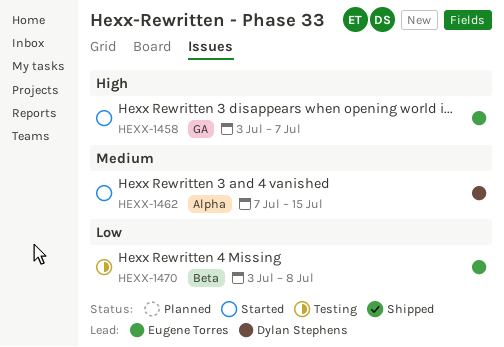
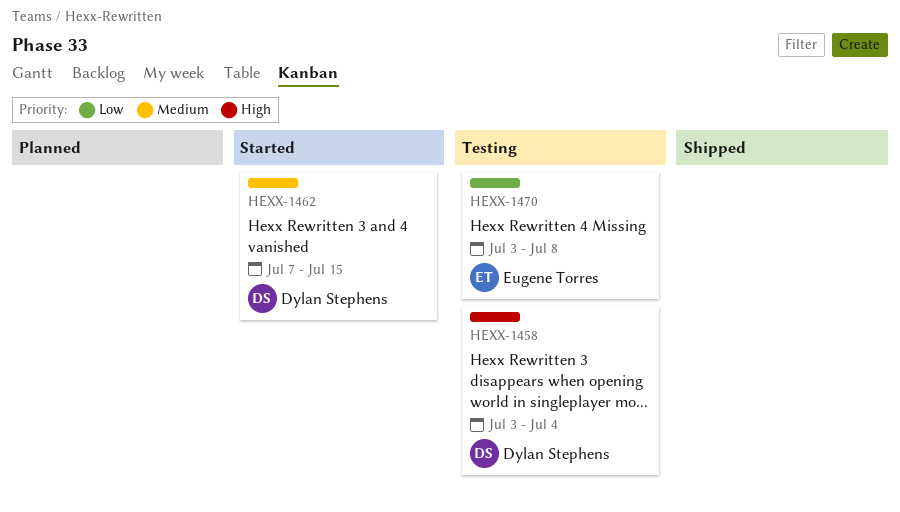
HEXX-1458, status: Started -> Testing
HEXX-1458, owner: Eugene Torres -> Dylan Stephens
HEXX-1458, due: Jul 7 -> Jul 4

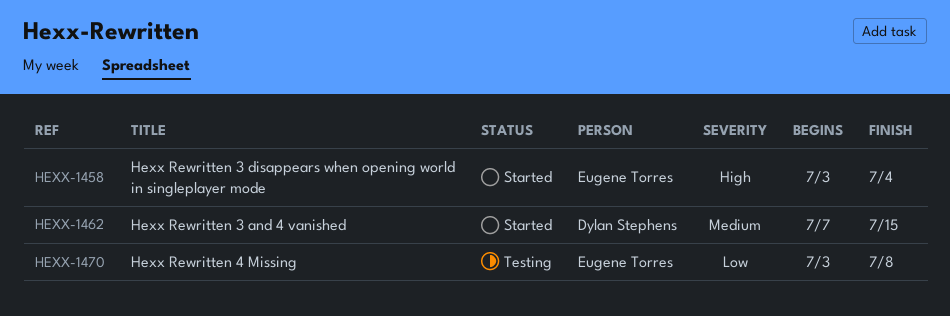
HEXX-1458, status: Testing -> Started
HEXX-1458, owner: Dylan Stephens -> Eugene Torres

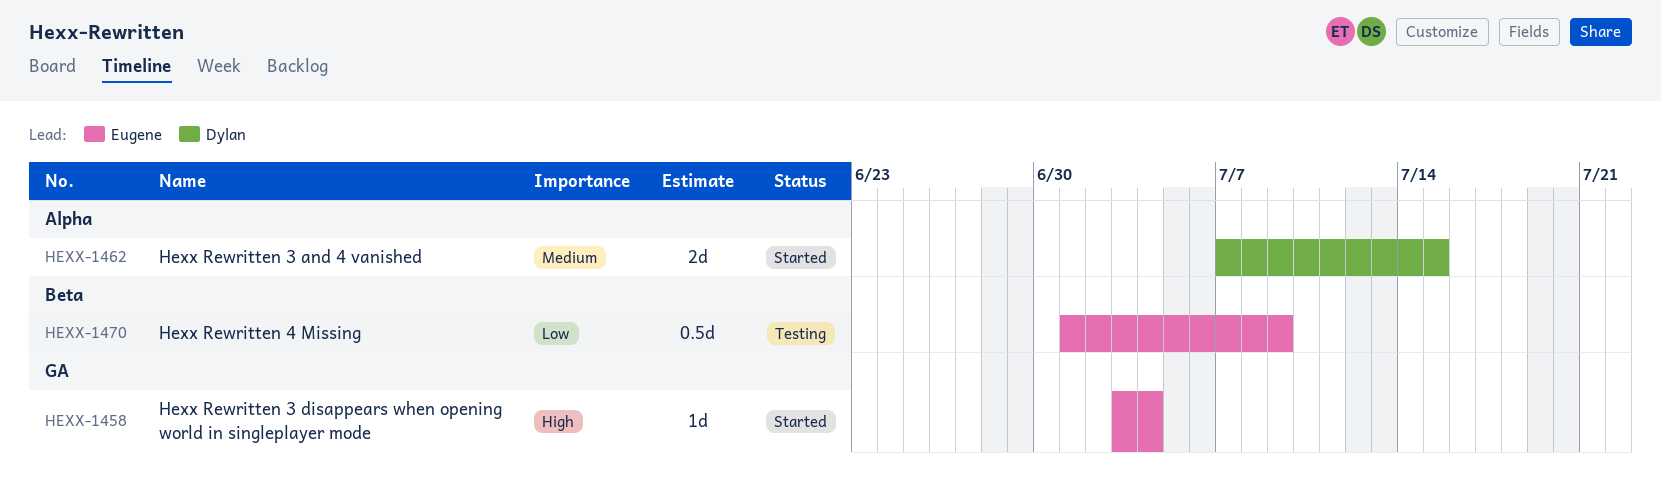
HEXX-1470, start: Jul 3 -> Jul 1
HEXX-1470, due: Jul 8 -> Jul 9

